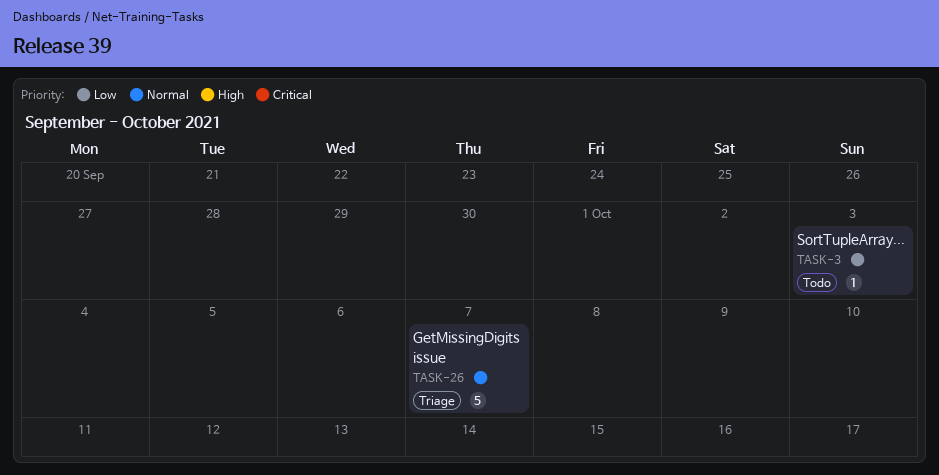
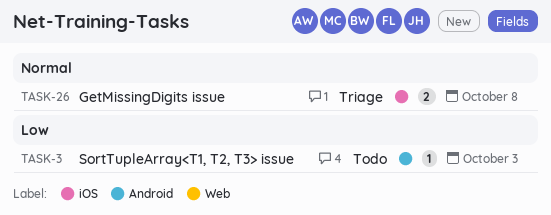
TASK-26, estimate: 5 -> 2
TASK-26, due: Oct 7 -> Oct 8

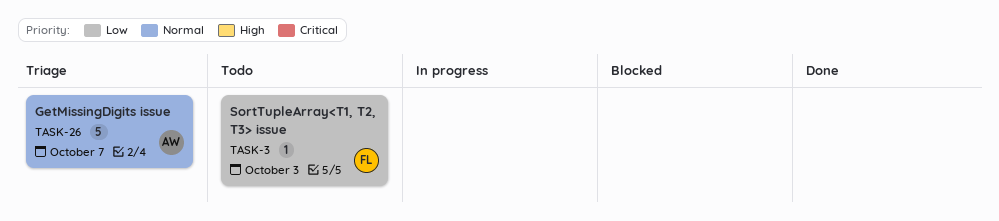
TASK-26, estimate: 2 -> 5
TASK-26, due: Oct 8 -> Oct 7

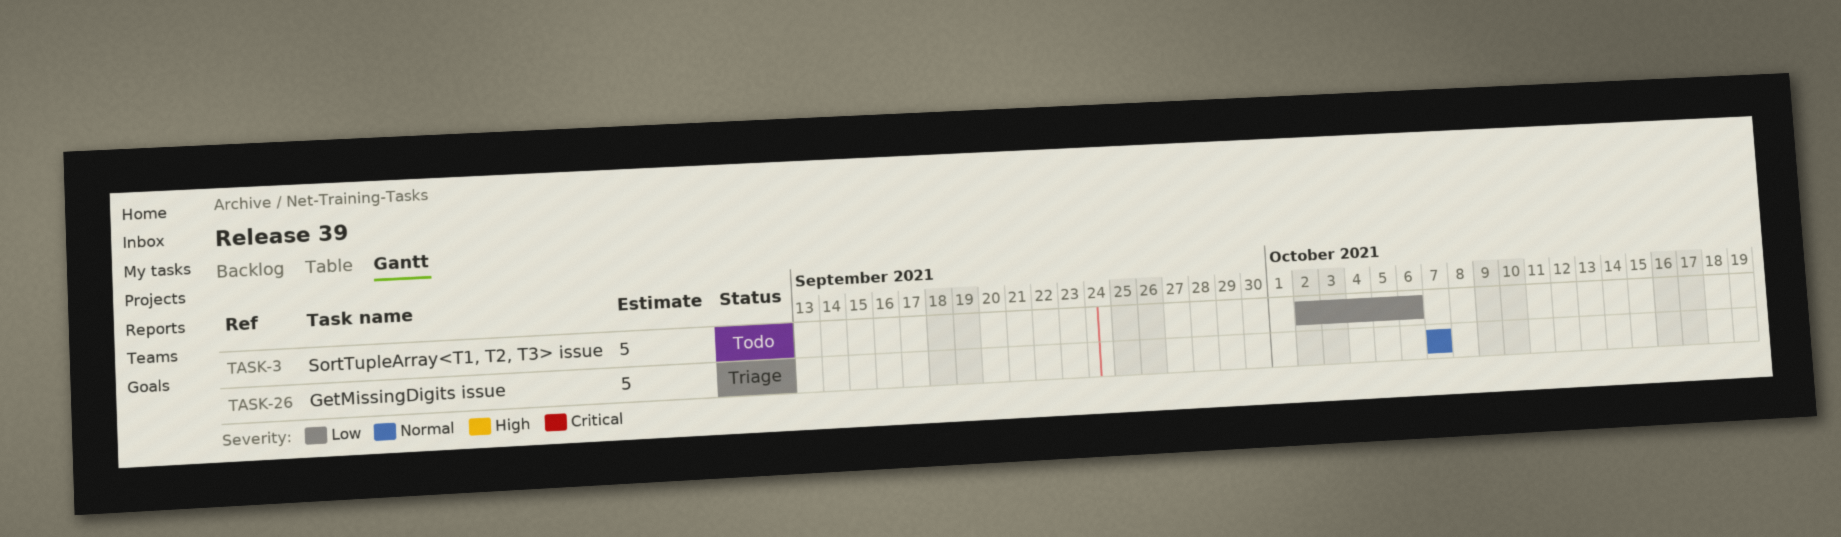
TASK-3, estimate: 1 -> 5
TASK-3, due: Oct 3 -> Oct 6

